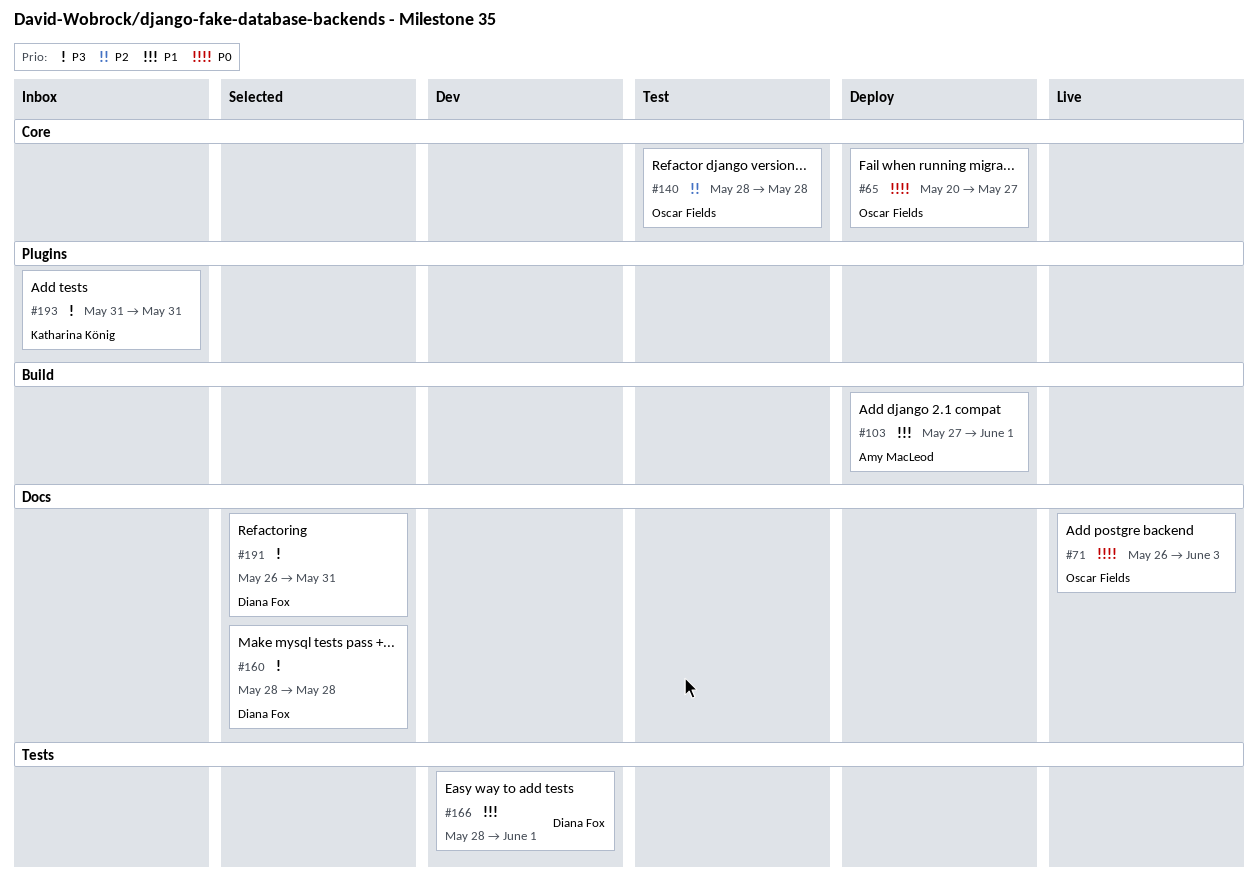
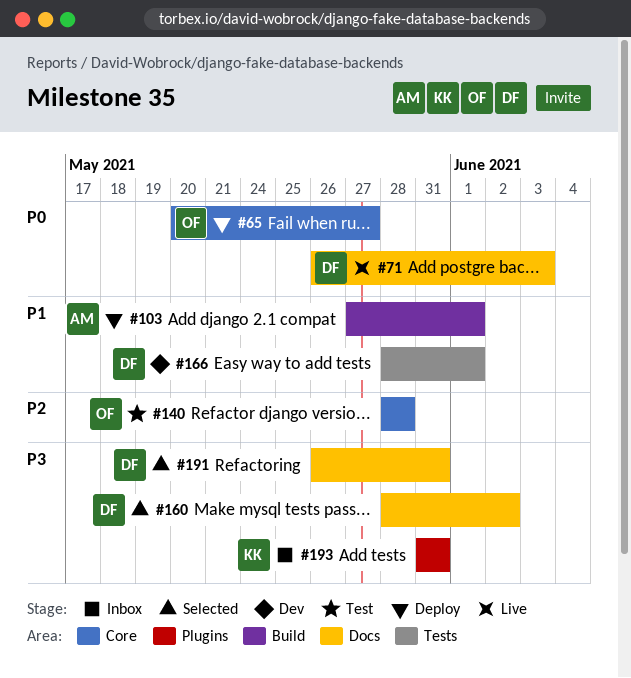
#71, owner: Oscar Fields -> Diana Fox
#160, due: May 28 -> Jun 2

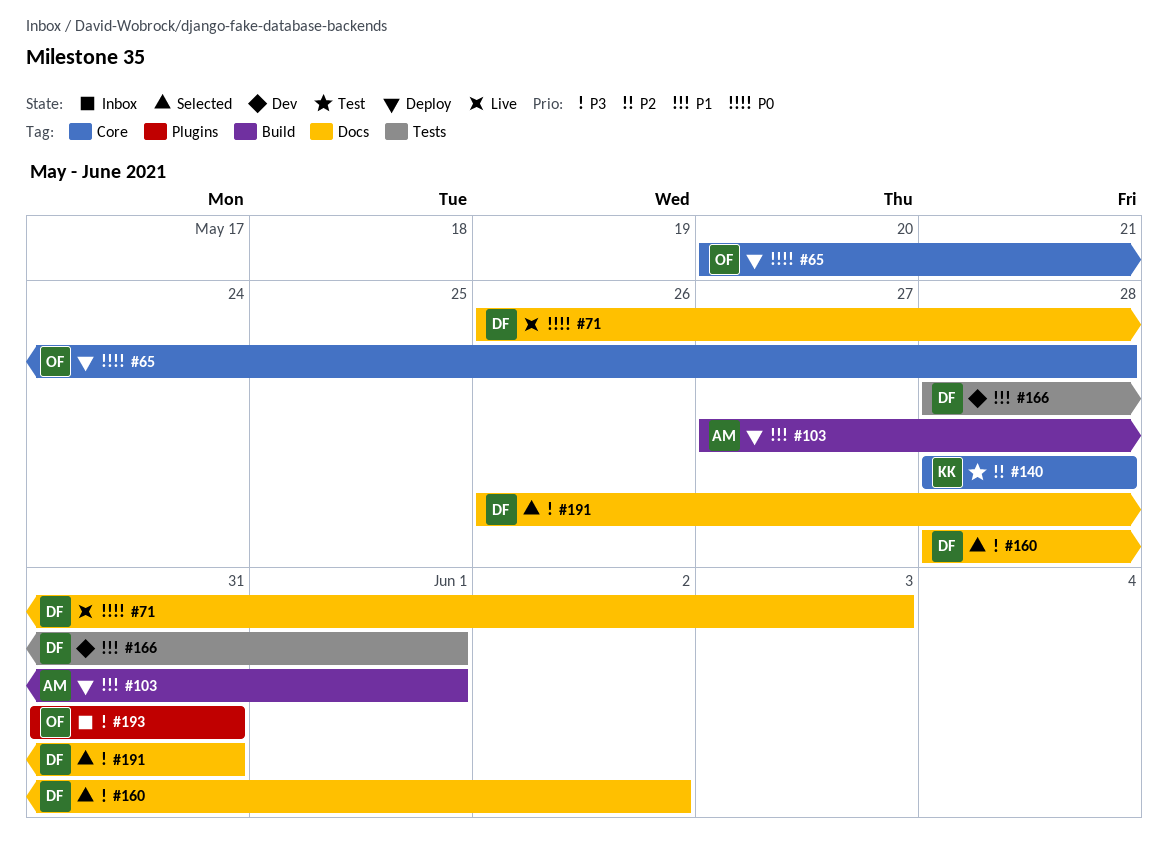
#65, due: May 27 -> May 28
#140, owner: OF -> KK
#193, owner: KK -> OF

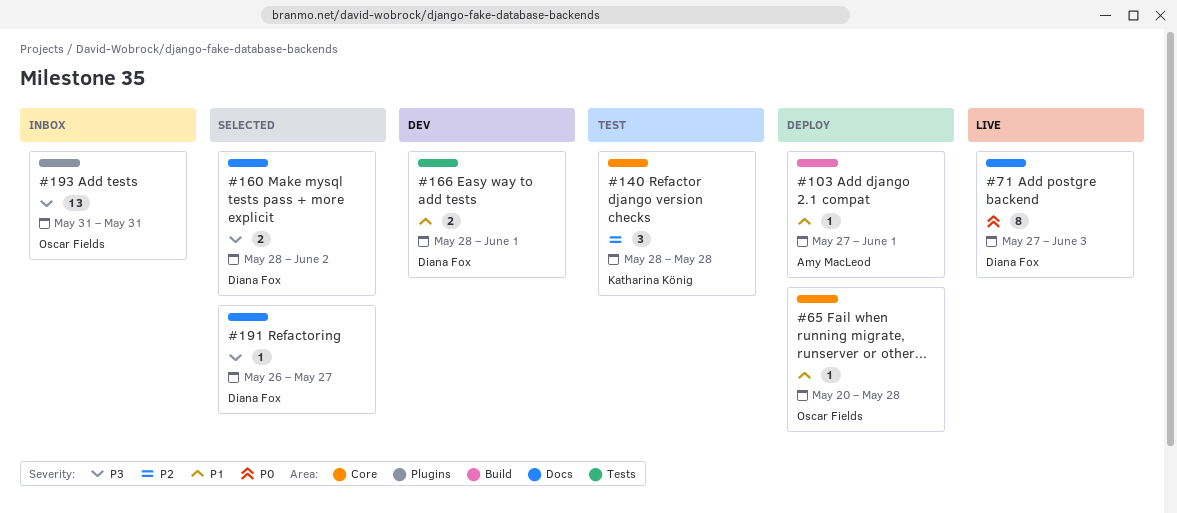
#65, priority: P0 -> P1
#71, start: May 26 -> May 27
#191, due: May 31 -> May 27

